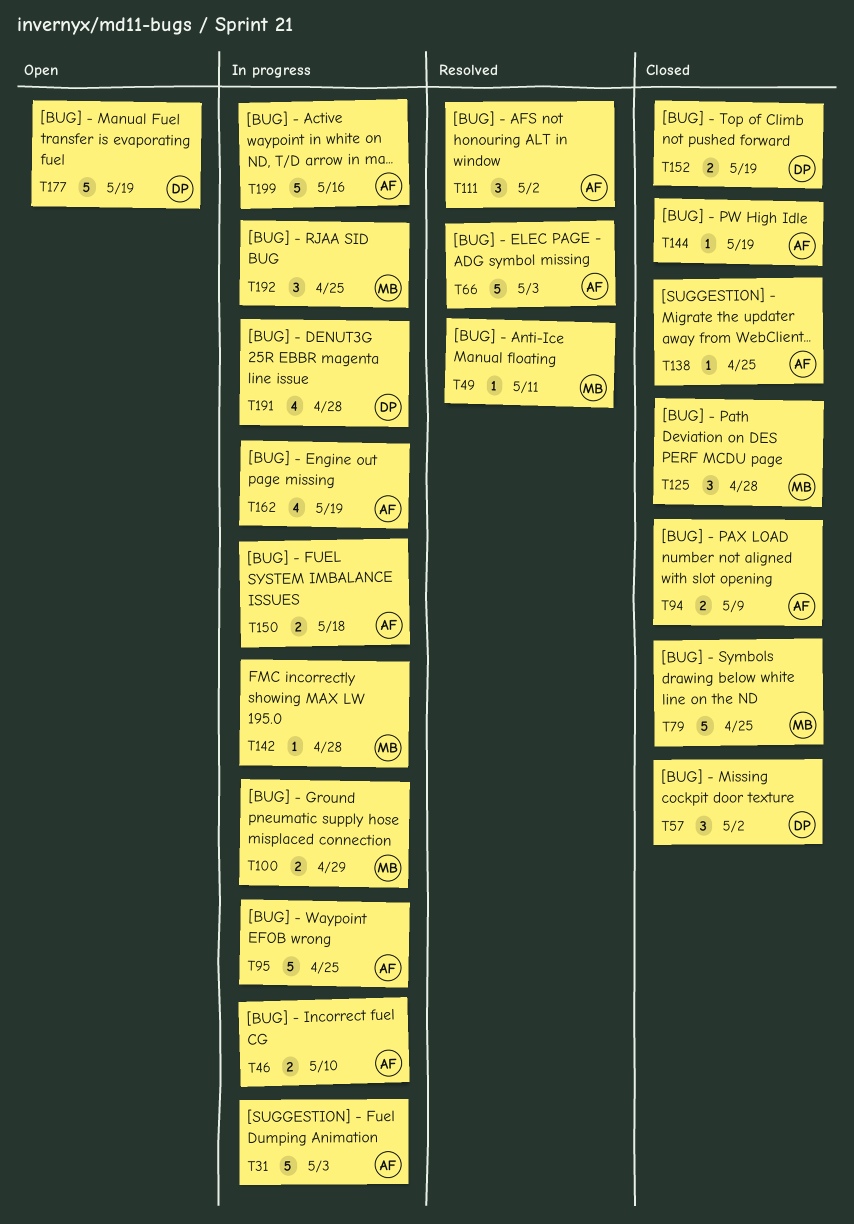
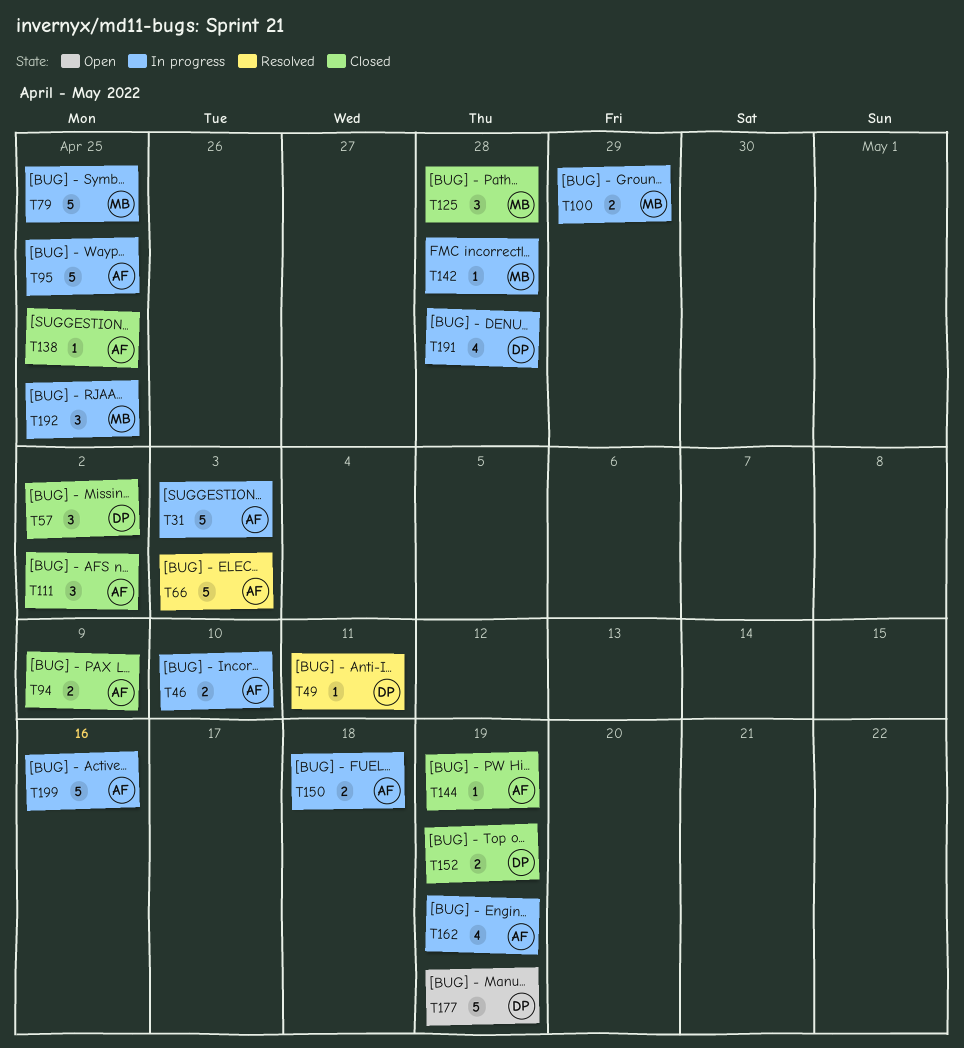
T49, owner: MB -> DP
T79, status: Closed -> In progress
T111, status: Resolved -> Closed

